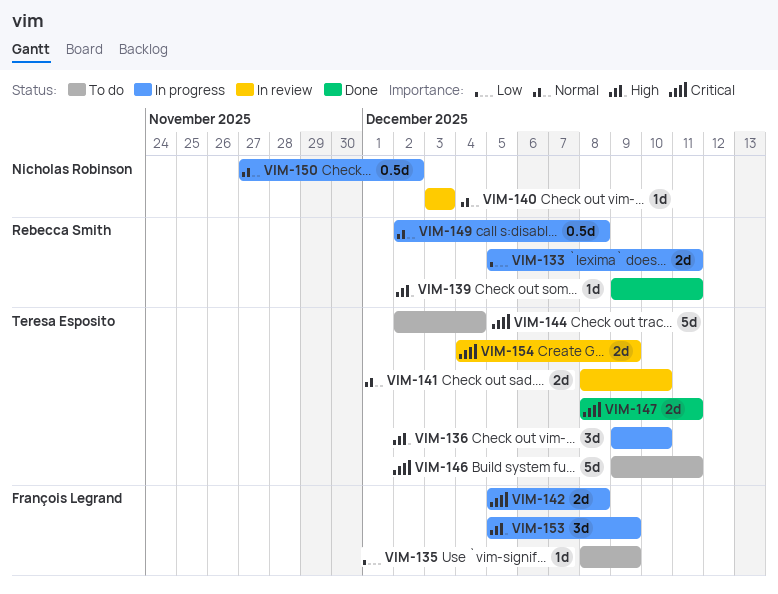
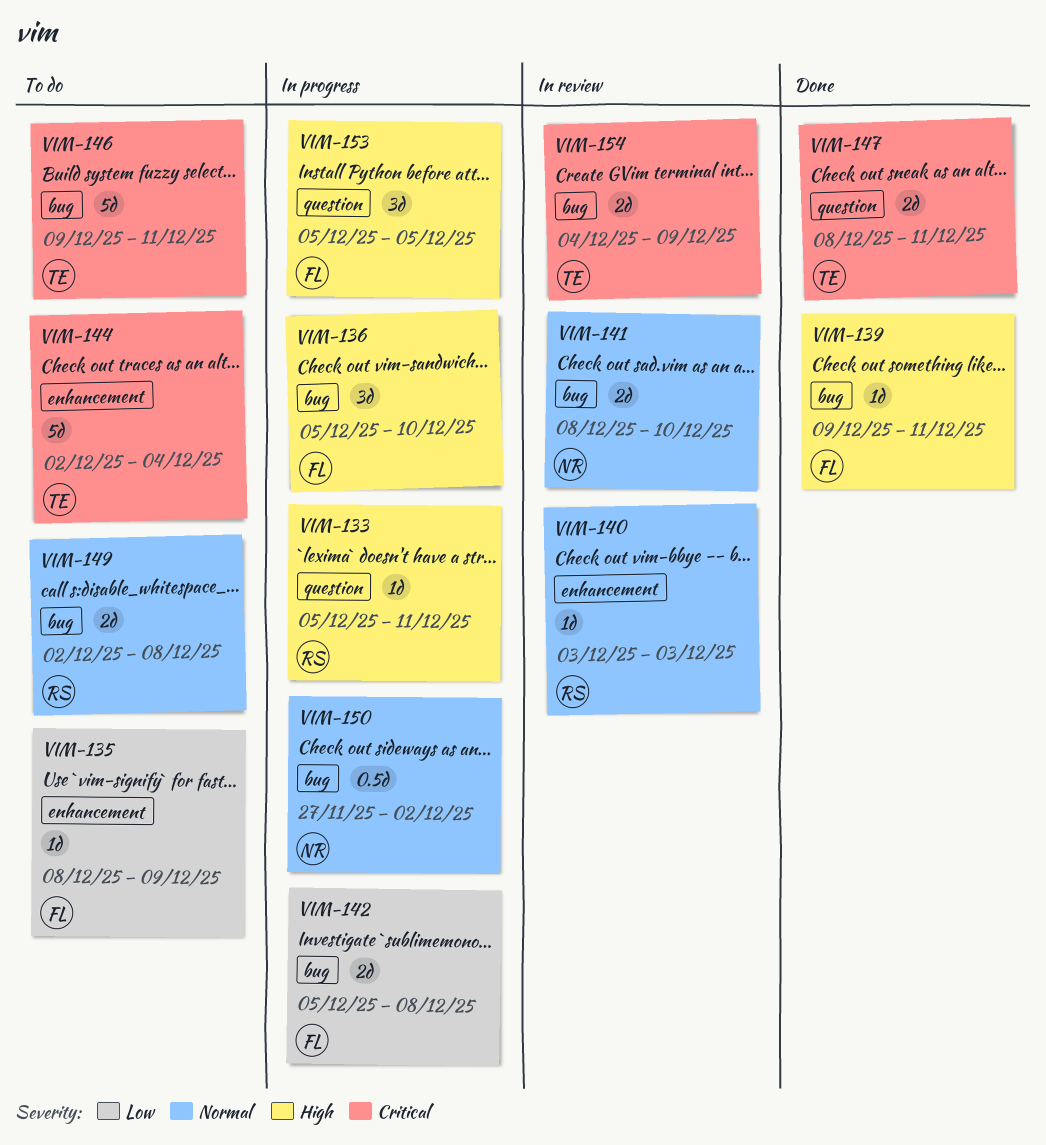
VIM-133, priority: Low -> High
VIM-133, estimate: 2d -> 1d
VIM-136, owner: Teresa Esposito -> François Legrand
VIM-136, start: Dec 9 -> Dec 5
VIM-139, owner: Rebecca Smith -> François Legrand
VIM-140, owner: Nicholas Robinson -> Rebecca Smith
VIM-141, owner: Teresa Esposito -> Nicholas Robinson
VIM-142, priority: Critical -> Low
VIM-149, status: In progress -> To do
VIM-149, estimate: 0.5d -> 2d
VIM-153, due: Dec 9 -> Dec 5

